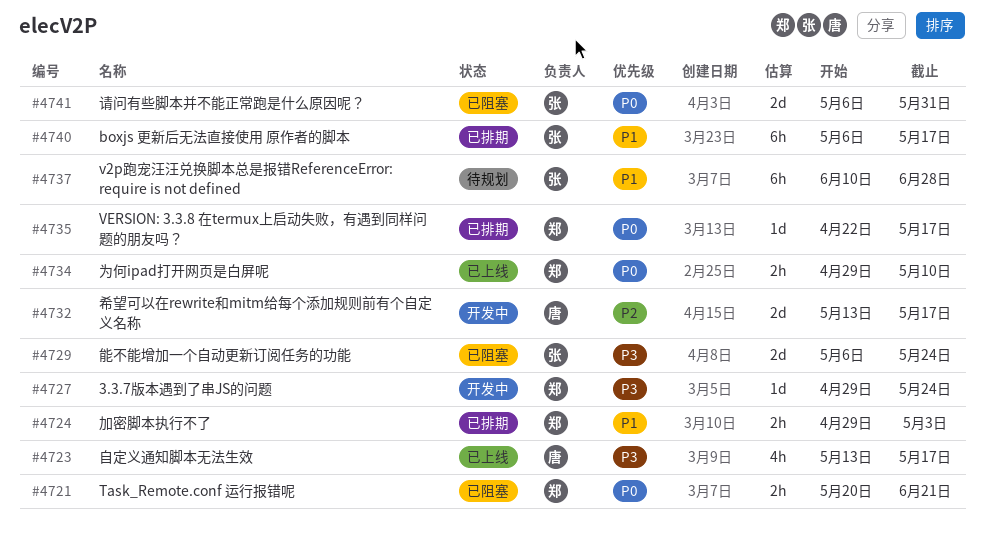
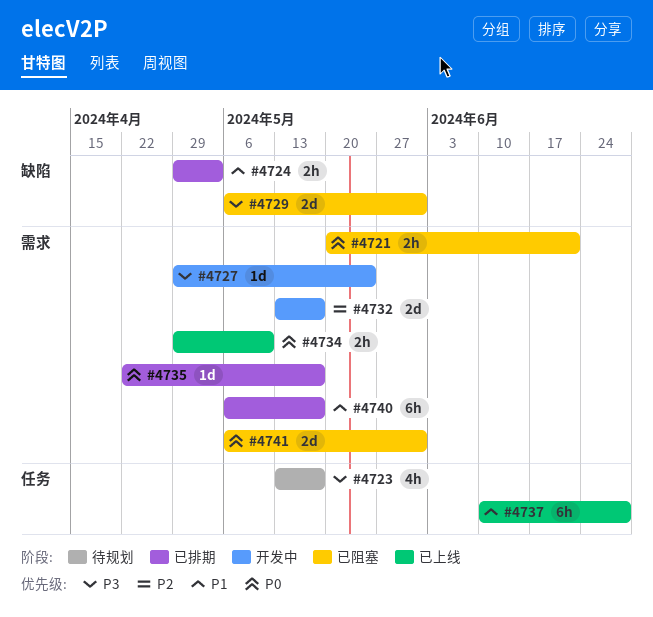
#4723, status: 已上线 -> 待规划
#4729, due: May 24 -> May 31
#4737, status: 待规划 -> 已上线

